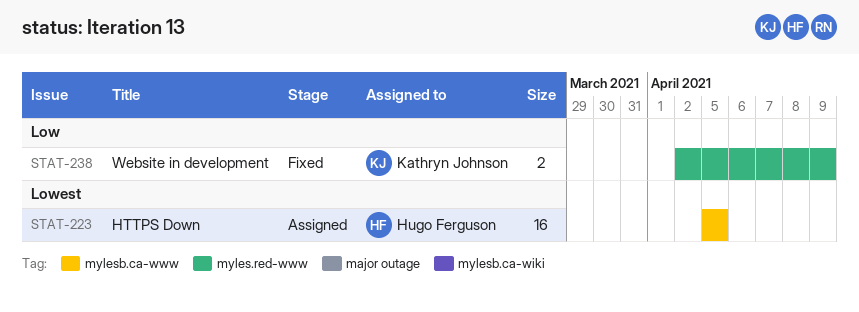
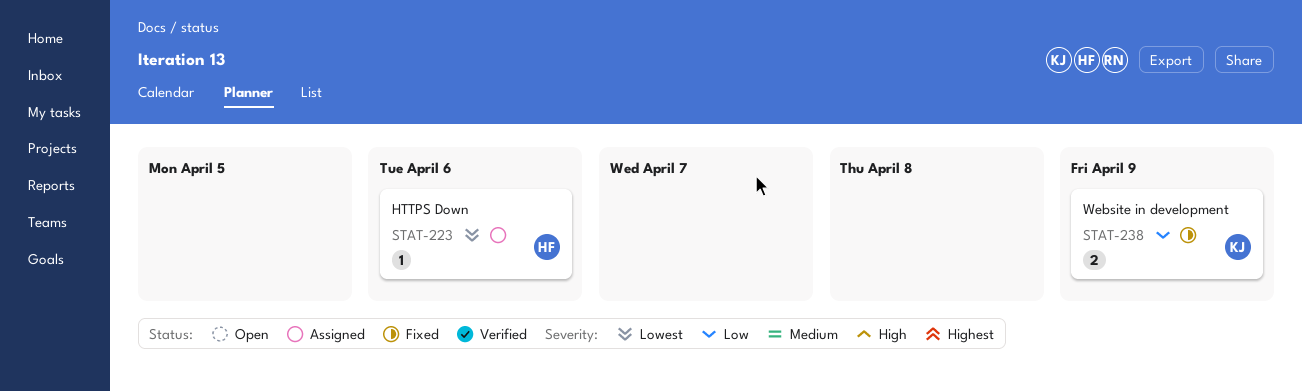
STAT-223, estimate: 16 -> 1
STAT-223, due: Apr 5 -> Apr 6

